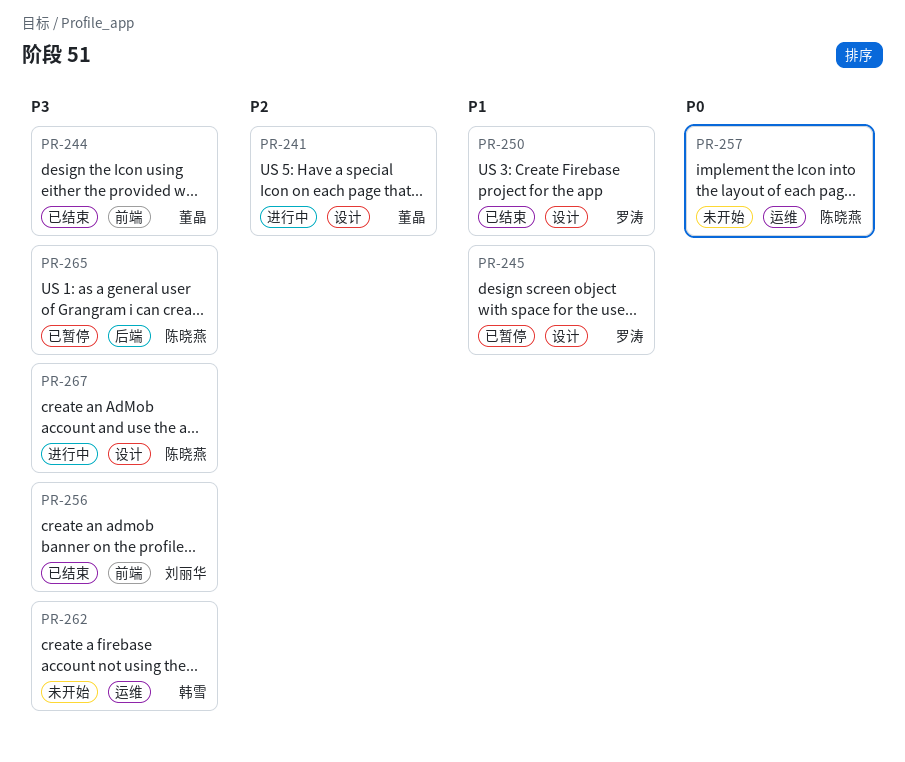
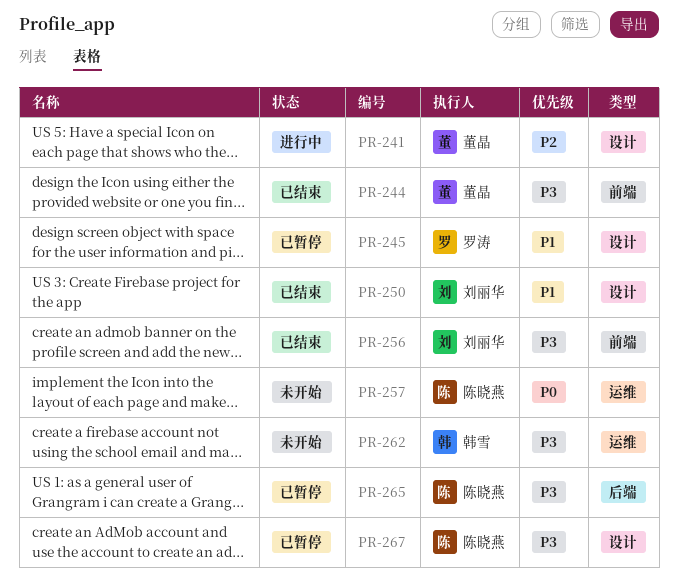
PR-250, owner: 罗涛 -> 刘丽华
PR-267, status: 进行中 -> 已暂停

